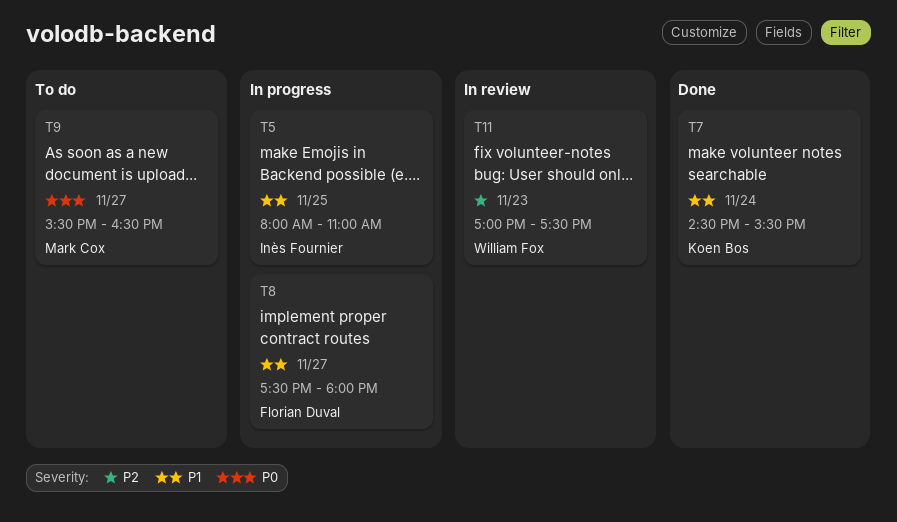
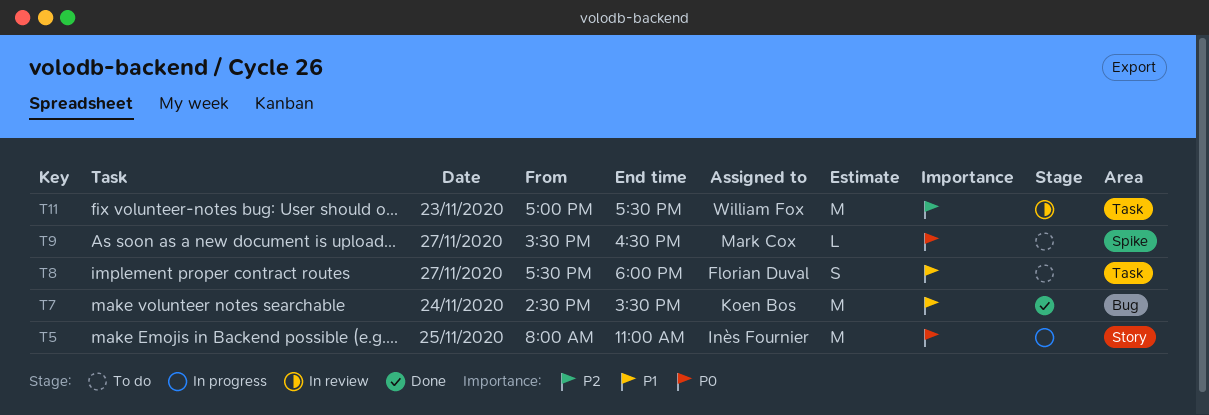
T5, priority: P1 -> P0
T8, status: In progress -> To do

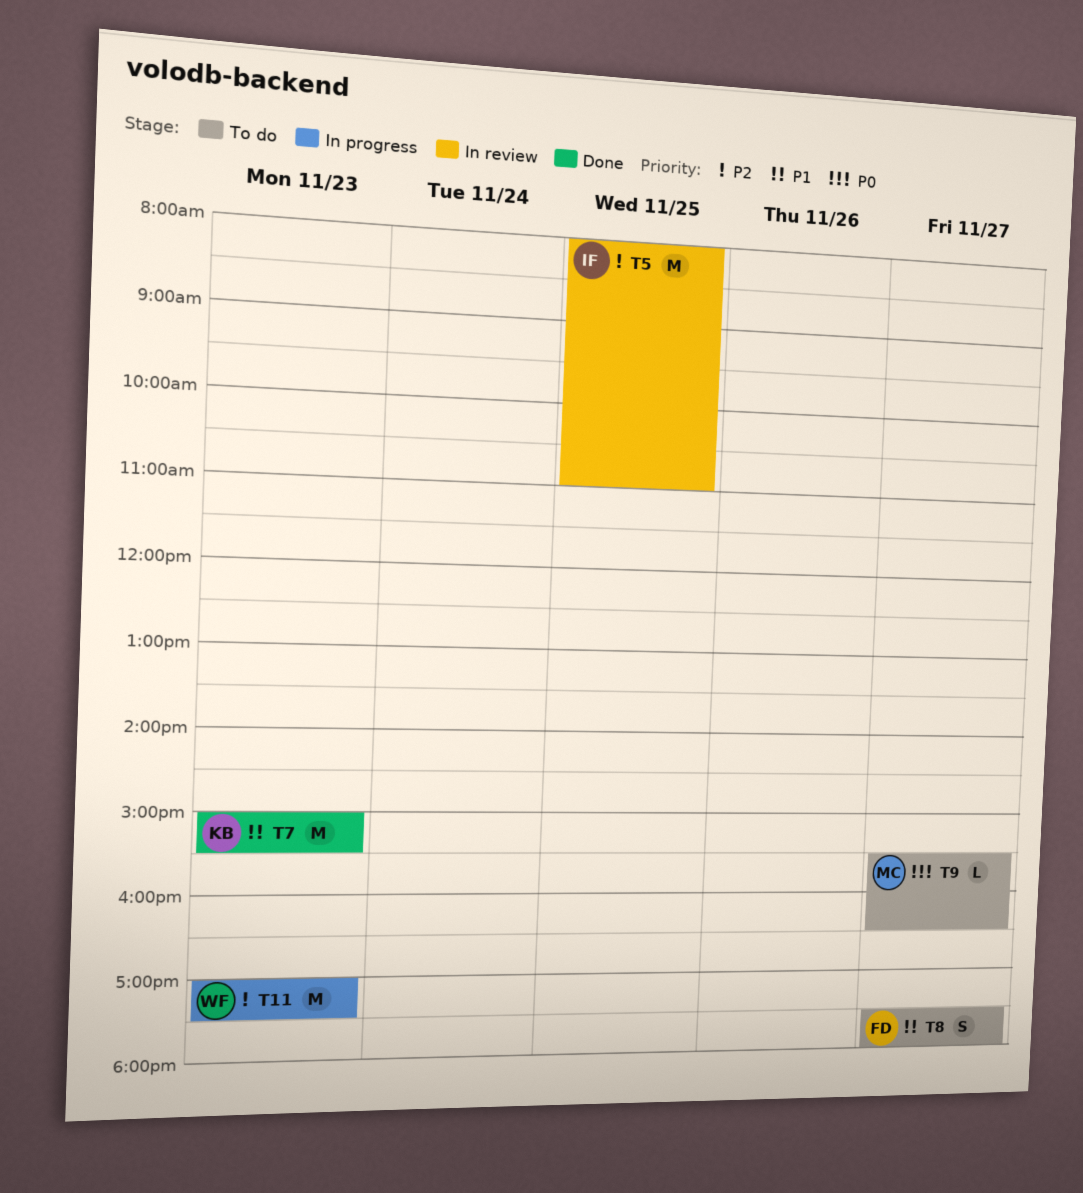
T5, status: In progress -> In review
T5, priority: P0 -> P2
T7, day: Nov 24 -> Nov 23
T7, begins: 14:30 -> 15:00
T11, status: In review -> In progress

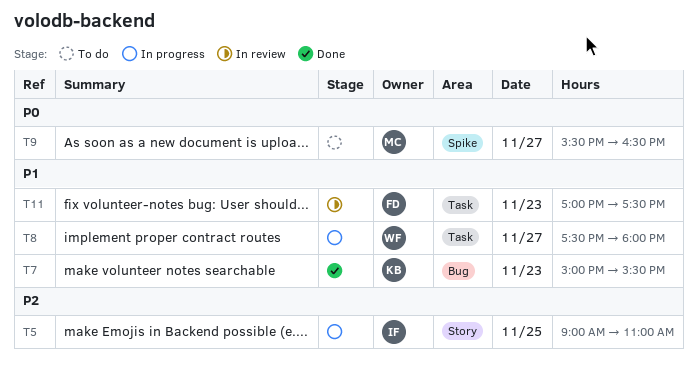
T5, status: In review -> In progress
T5, begins: 08:00 -> 09:00
T8, status: To do -> In progress
T8, owner: FD -> WF
T11, status: In progress -> In review
T11, owner: WF -> FD
T11, priority: P2 -> P1

